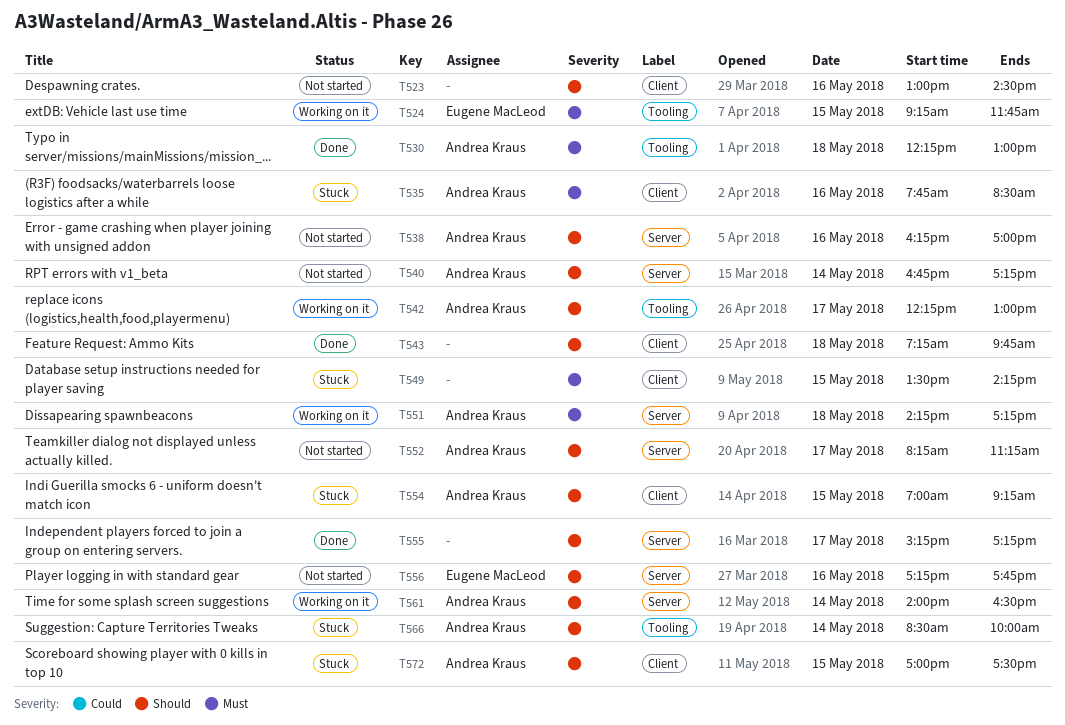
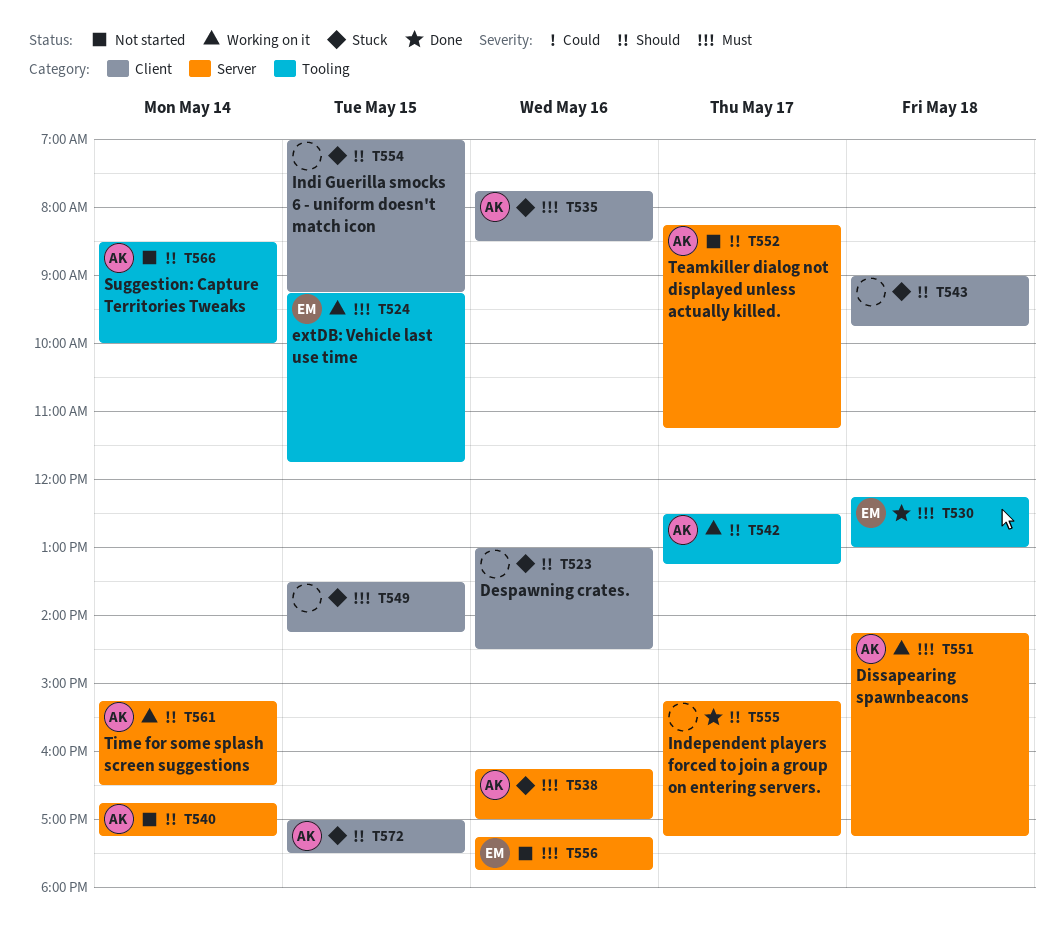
T523, status: Not started -> Stuck
T530, owner: Andrea Kraus -> Eugene MacLeod
T538, status: Not started -> Stuck
T538, priority: Should -> Must
T542, begins: 12:15 -> 12:30
T542, ends: 13:00 -> 13:15
T543, status: Done -> Stuck
T543, begins: 07:15 -> 09:00
T554, owner: Andrea Kraus -> none
T556, priority: Should -> Must
T561, begins: 14:00 -> 15:15
T566, status: Stuck -> Not started

